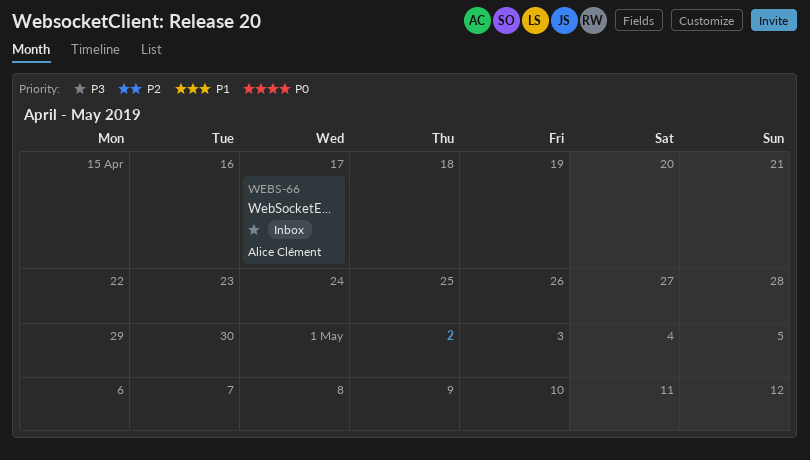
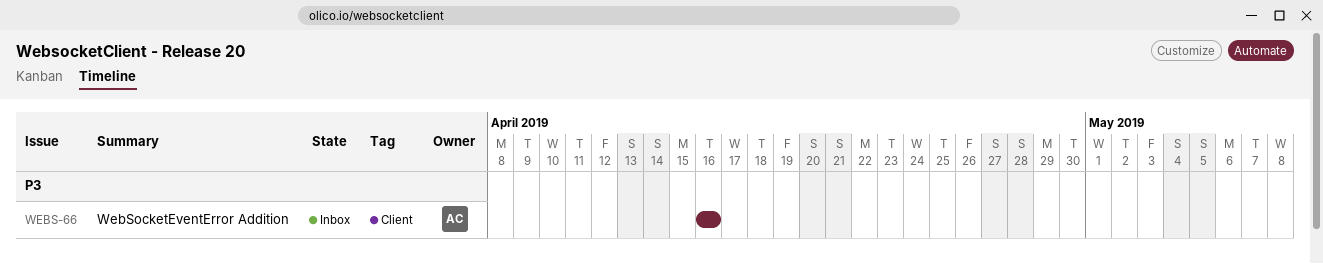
WEBS-66, due: Apr 17 -> Apr 16

